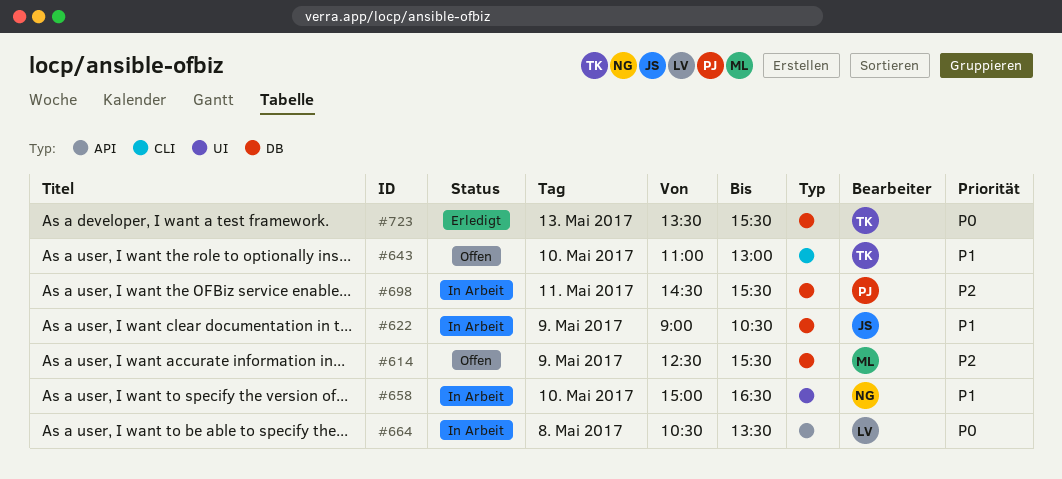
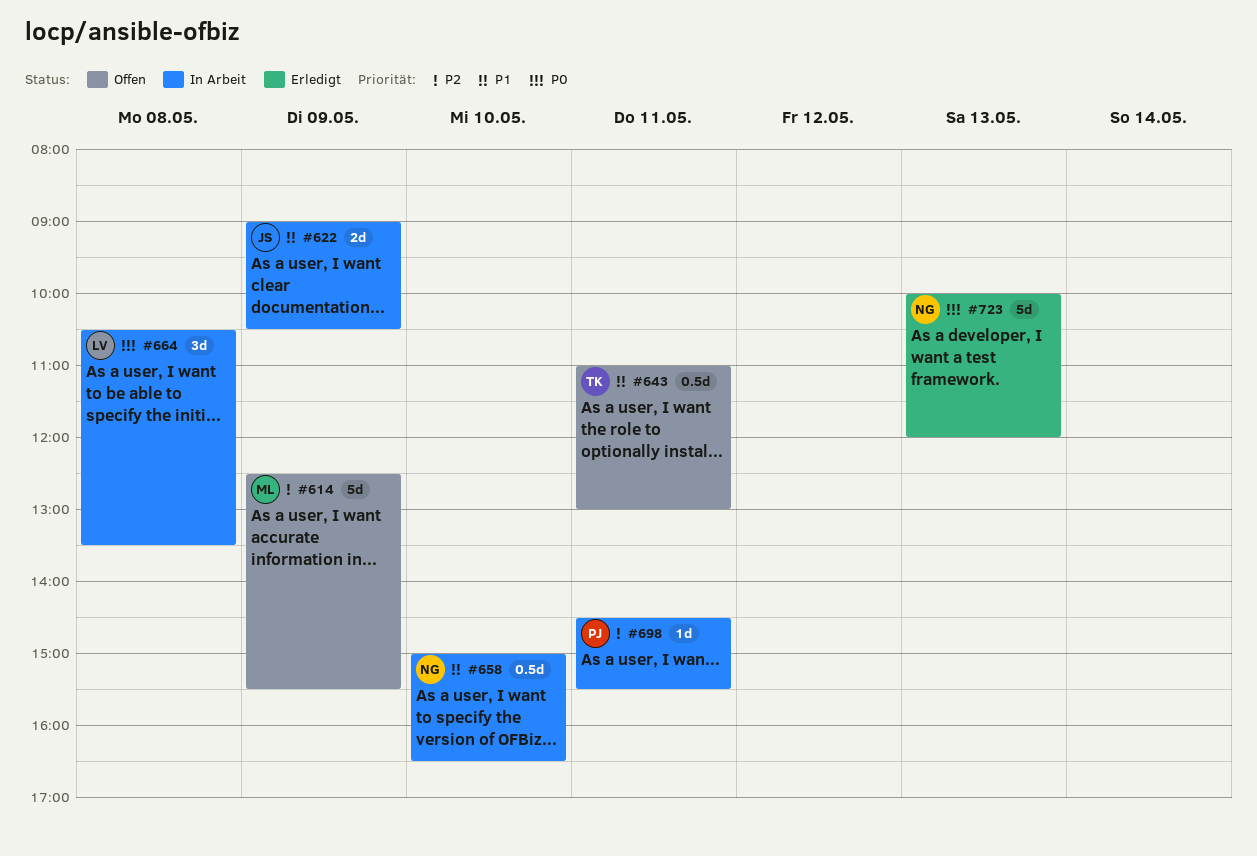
#643, day: May 10 -> May 11
#723, owner: TK -> NG
#723, begins: 13:30 -> 10:00
#723, ends: 15:30 -> 12:00

